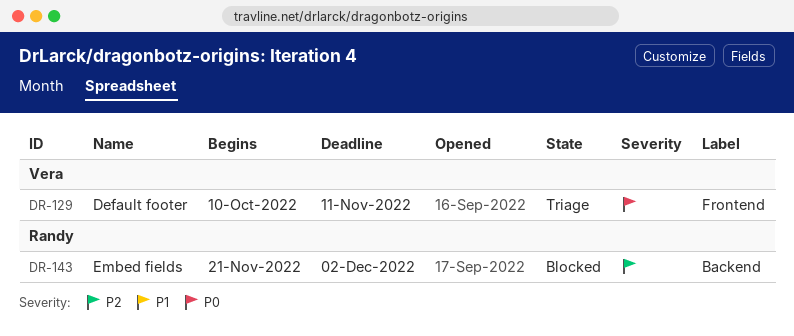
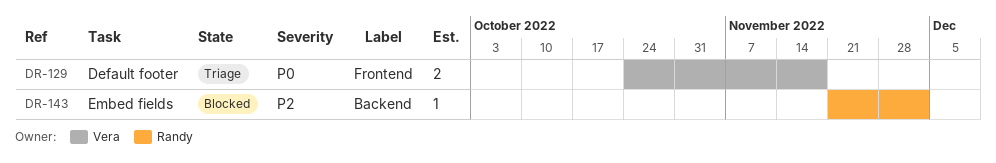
DR-129, start: Oct 10 -> Oct 24
DR-129, due: Nov 11 -> Nov 18

